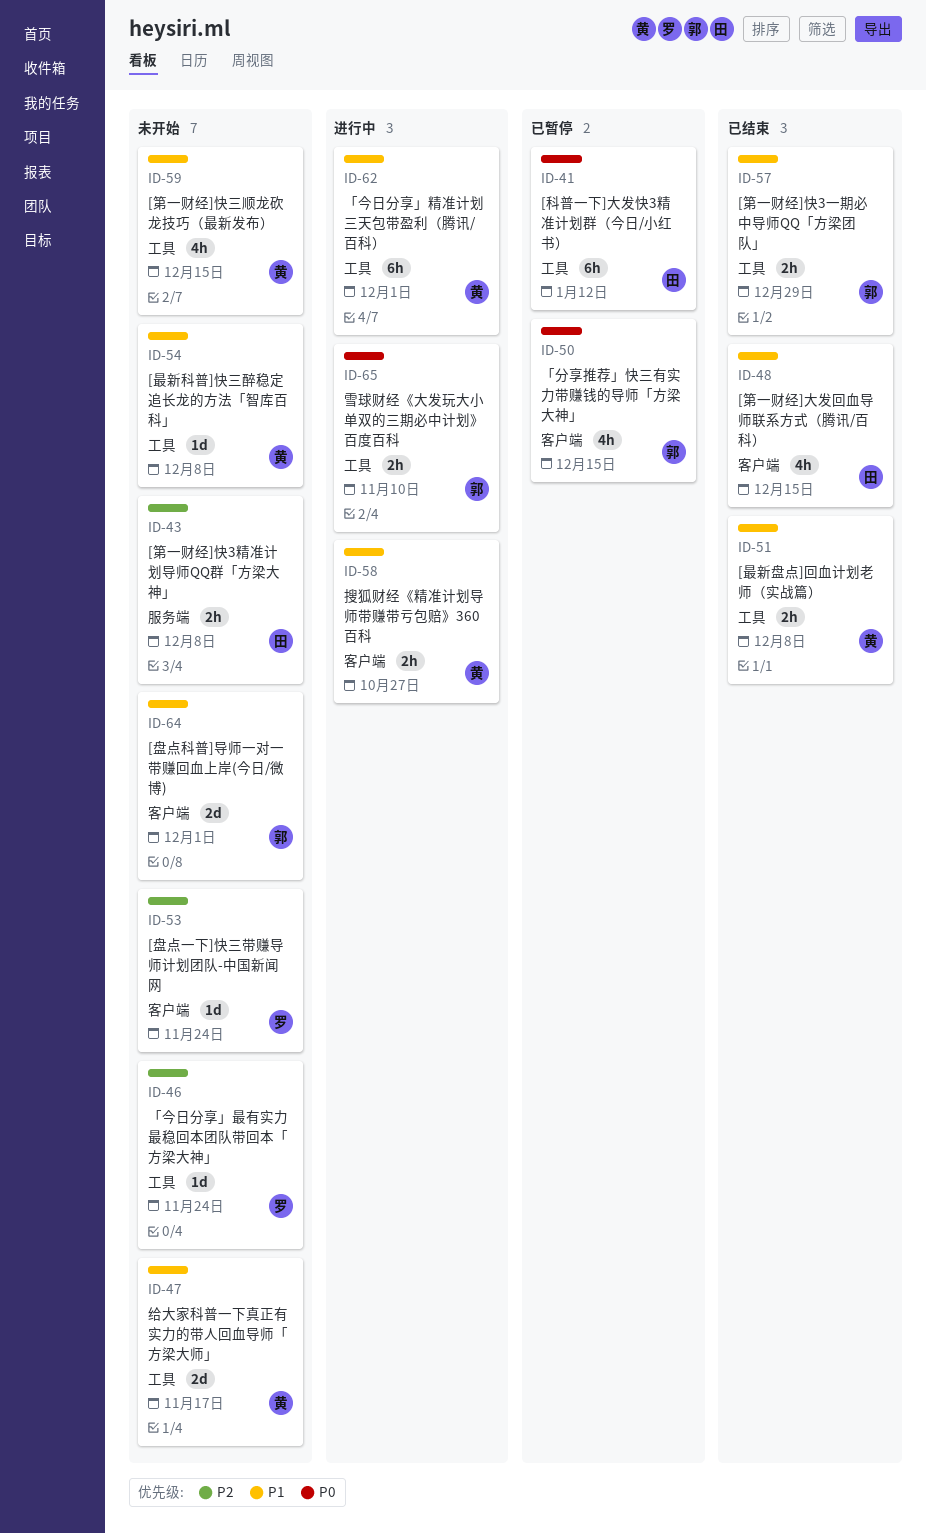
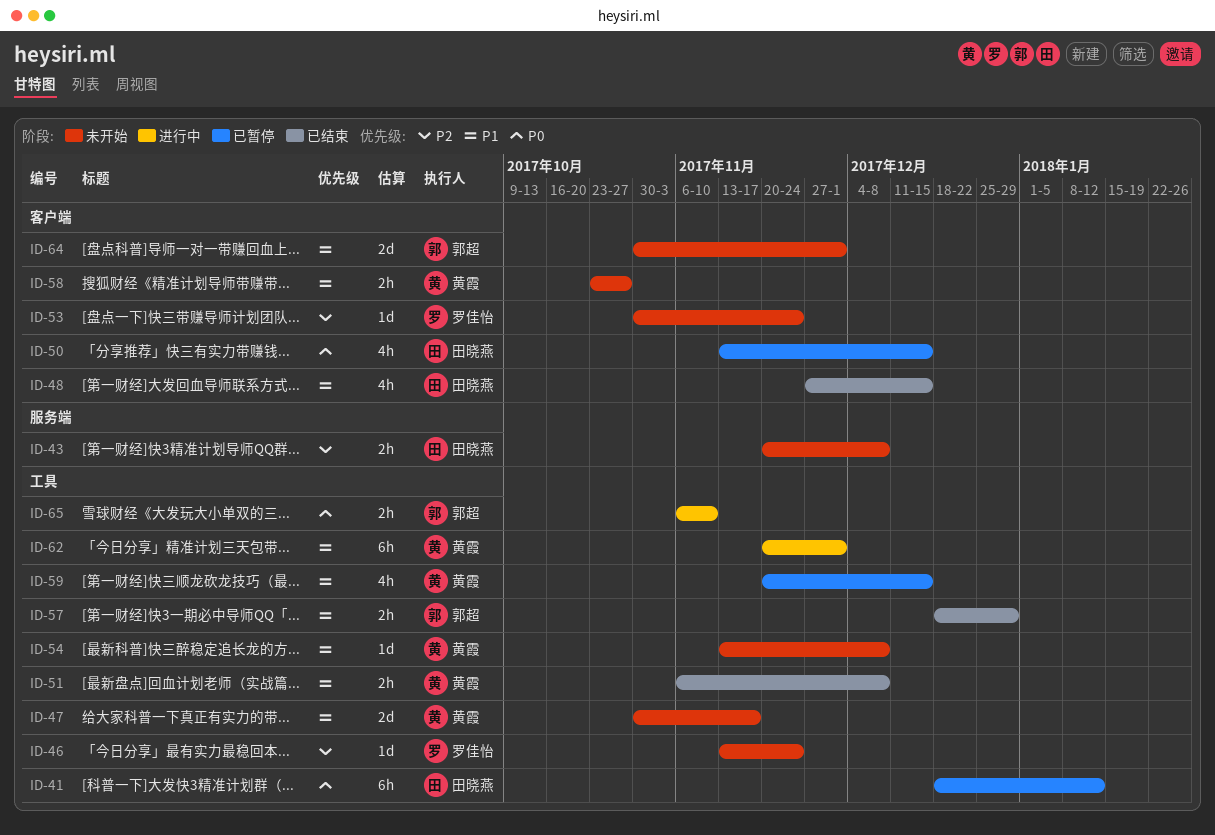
ID-50, owner: 郭超 -> 田晓燕
ID-58, status: 进行中 -> 未开始
ID-59, status: 未开始 -> 已暂停

